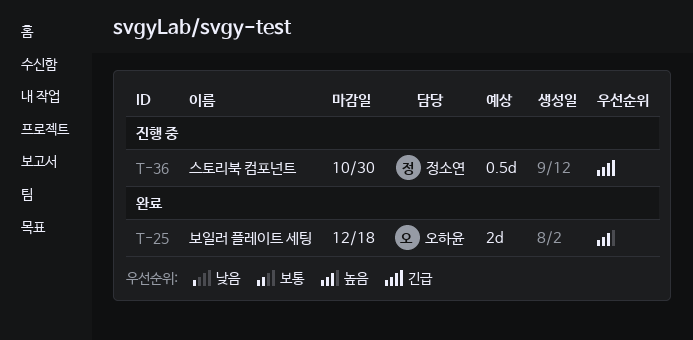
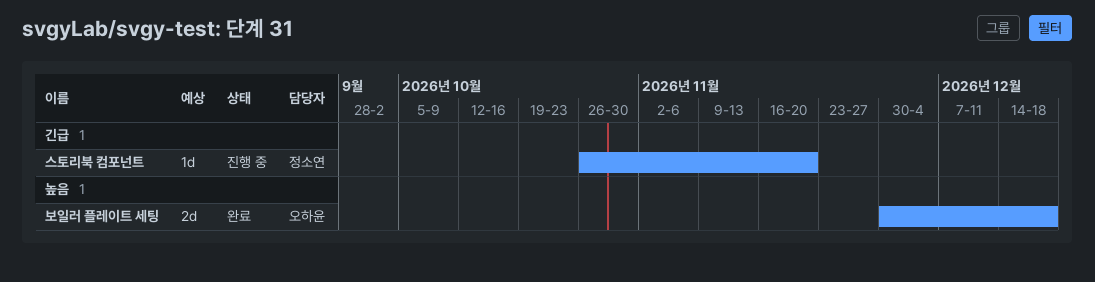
스토리북 컴포넌트, estimate: 0.5d -> 1d
스토리북 컴포넌트, due: Oct 30 -> Nov 20

